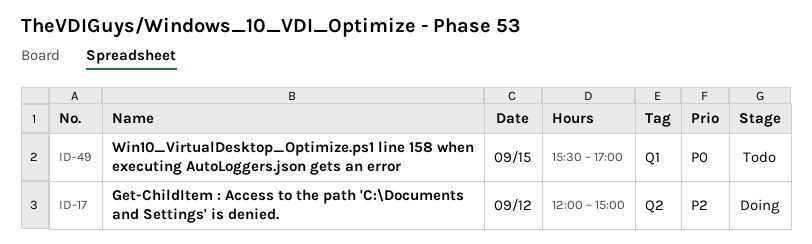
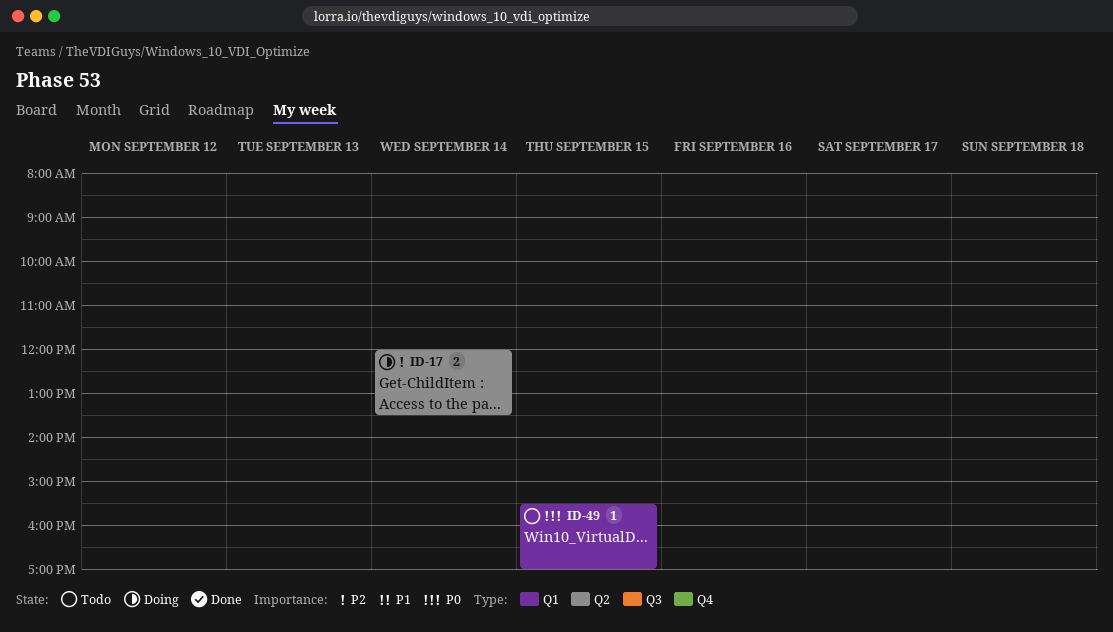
ID-17, day: Sep 12 -> Sep 14
ID-17, ends: 15:00 -> 13:30

